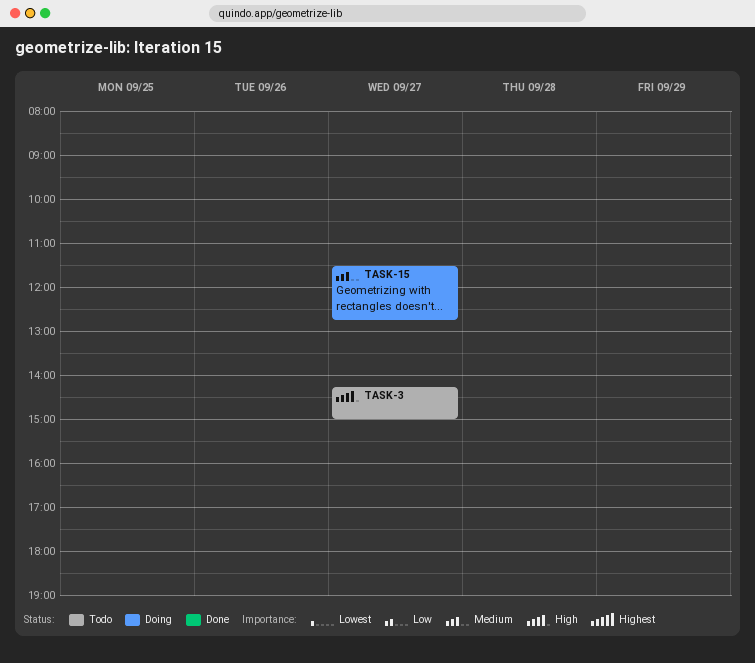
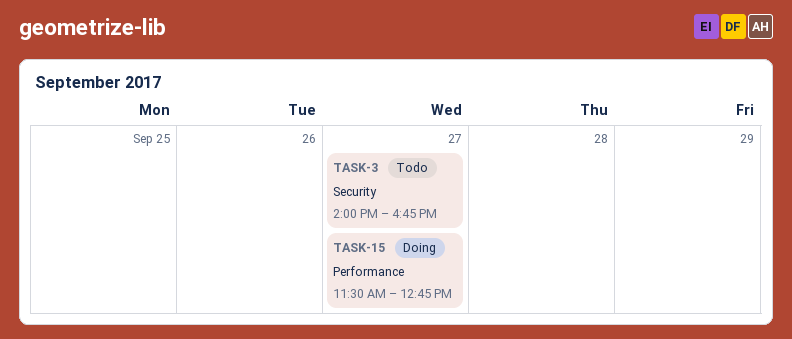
TASK-3, begins: 14:15 -> 14:00
TASK-3, ends: 15:00 -> 16:45

